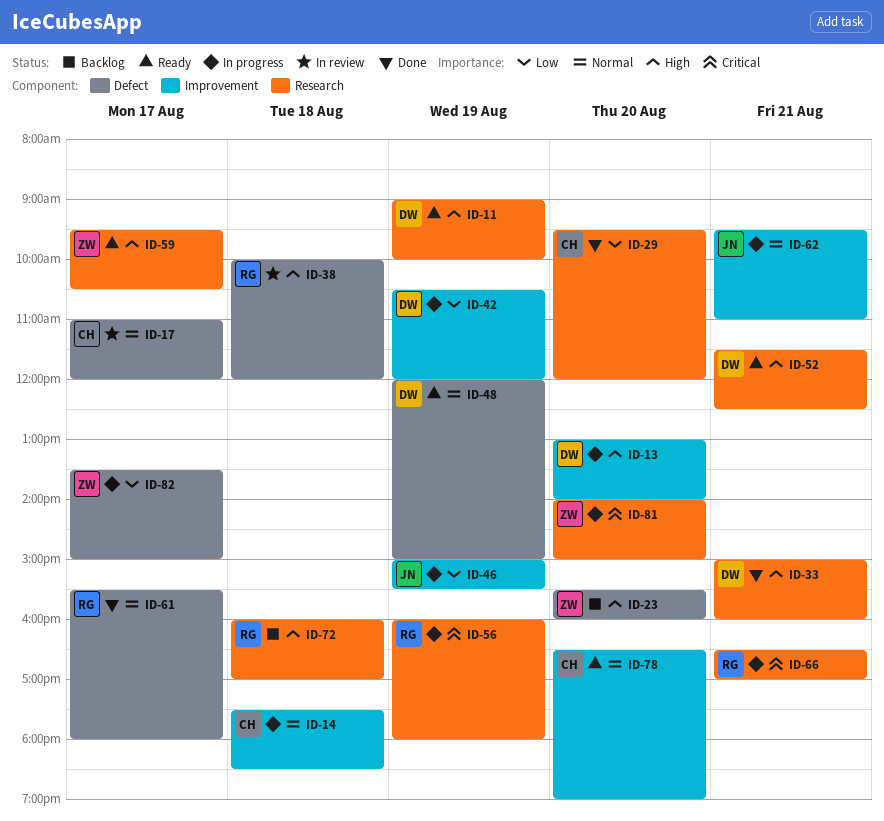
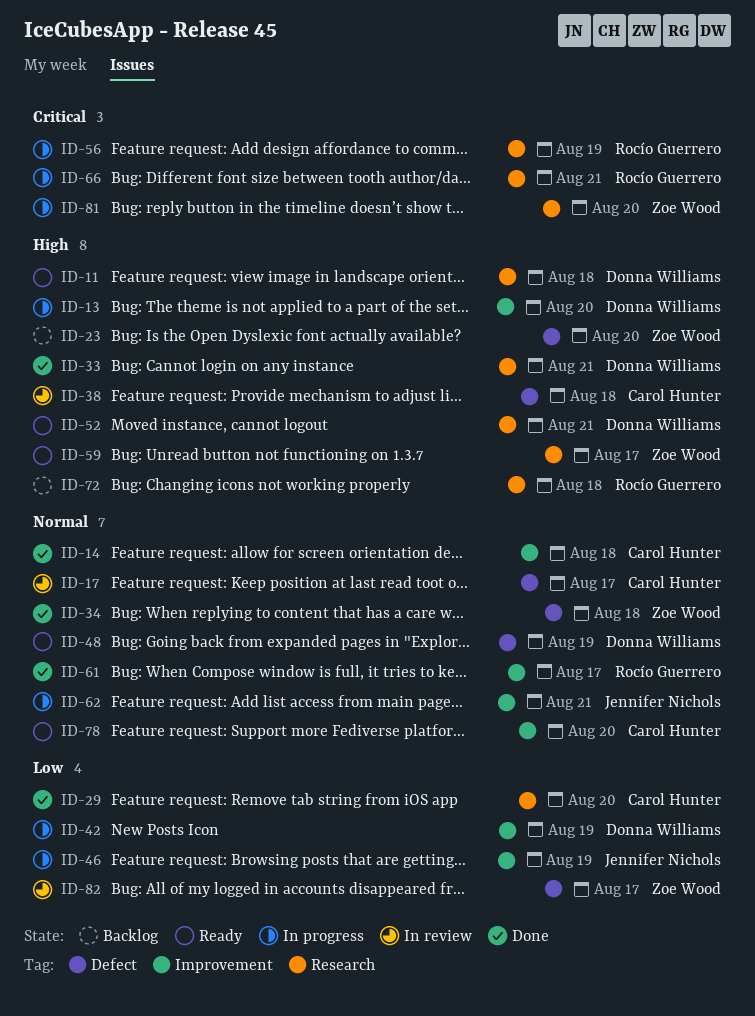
ID-11, day: Aug 19 -> Aug 18
ID-14, status: In progress -> Done
ID-34: none -> present
ID-38, owner: Rocío Guerrero -> Carol Hunter
ID-61, label: Defect -> Improvement
ID-82, status: In progress -> In review

